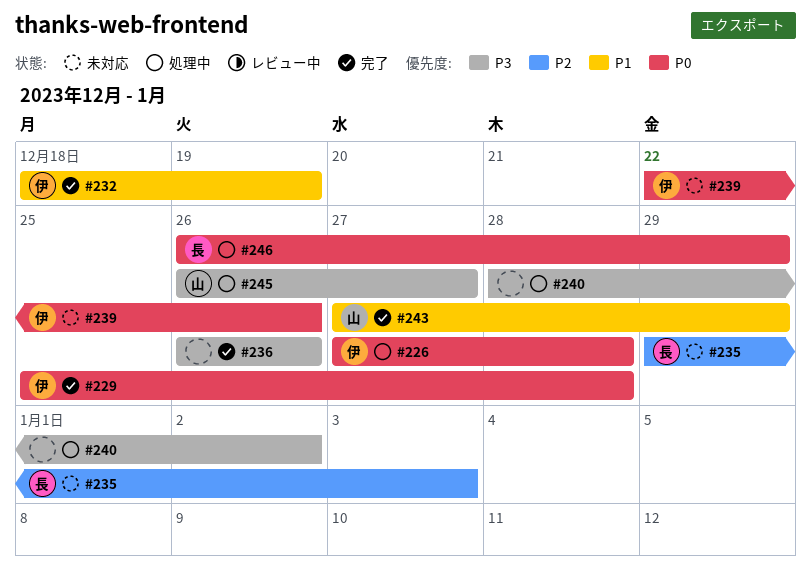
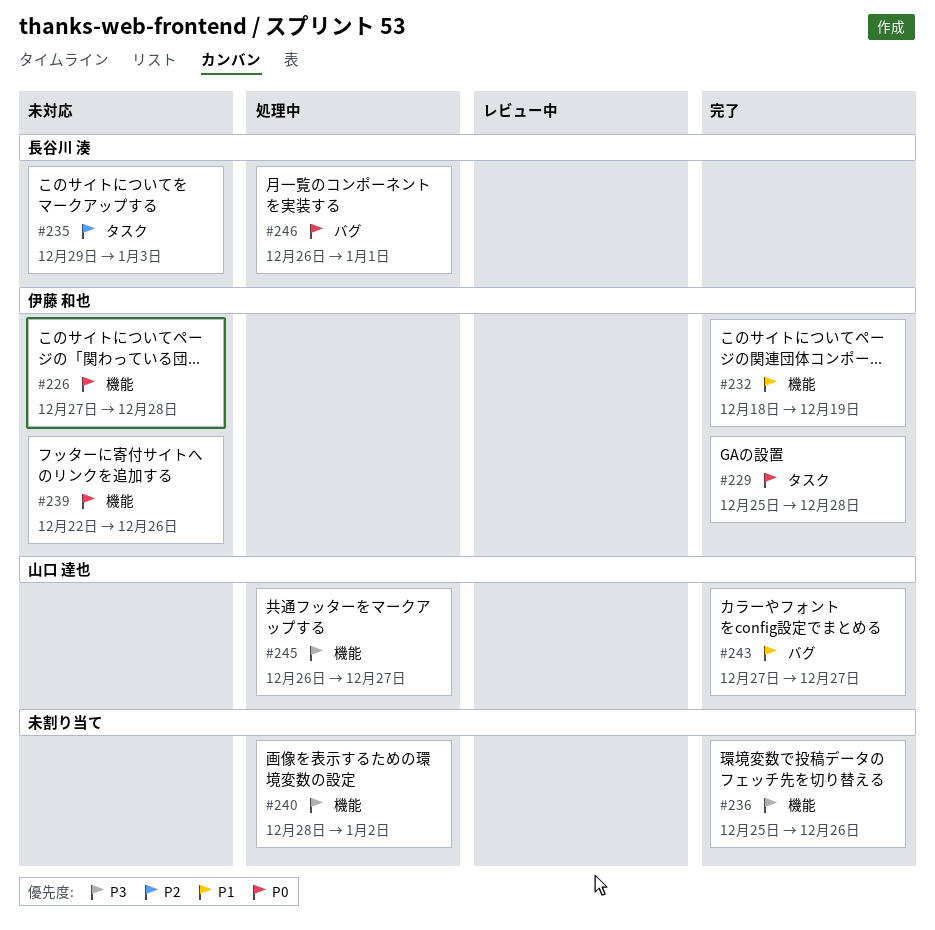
#226, status: 処理中 -> 未対応
#236, start: Dec 26 -> Dec 25
#243, due: Dec 29 -> Dec 27
#246, due: Dec 29 -> Jan 1

